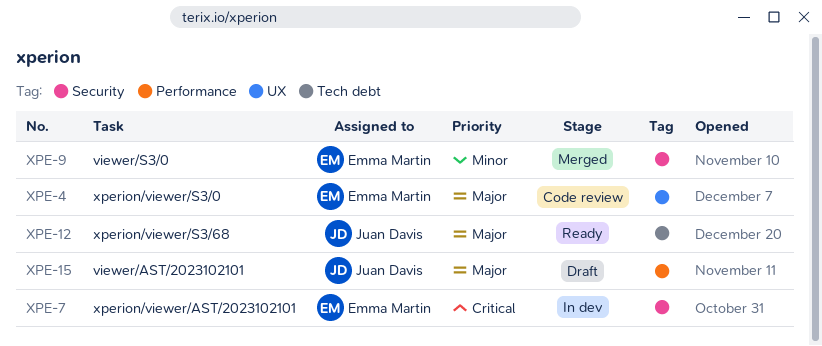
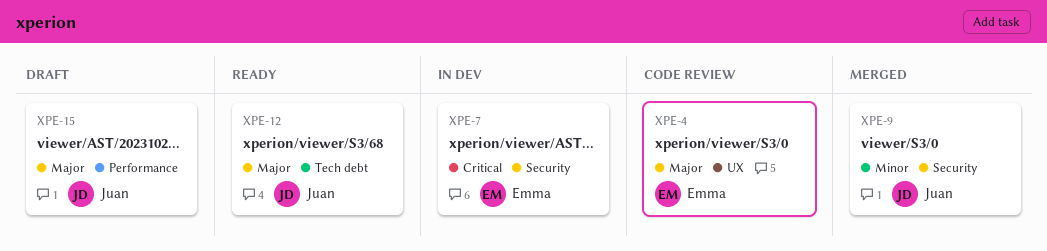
XPE-9, owner: Emma Martin -> Juan Davis

